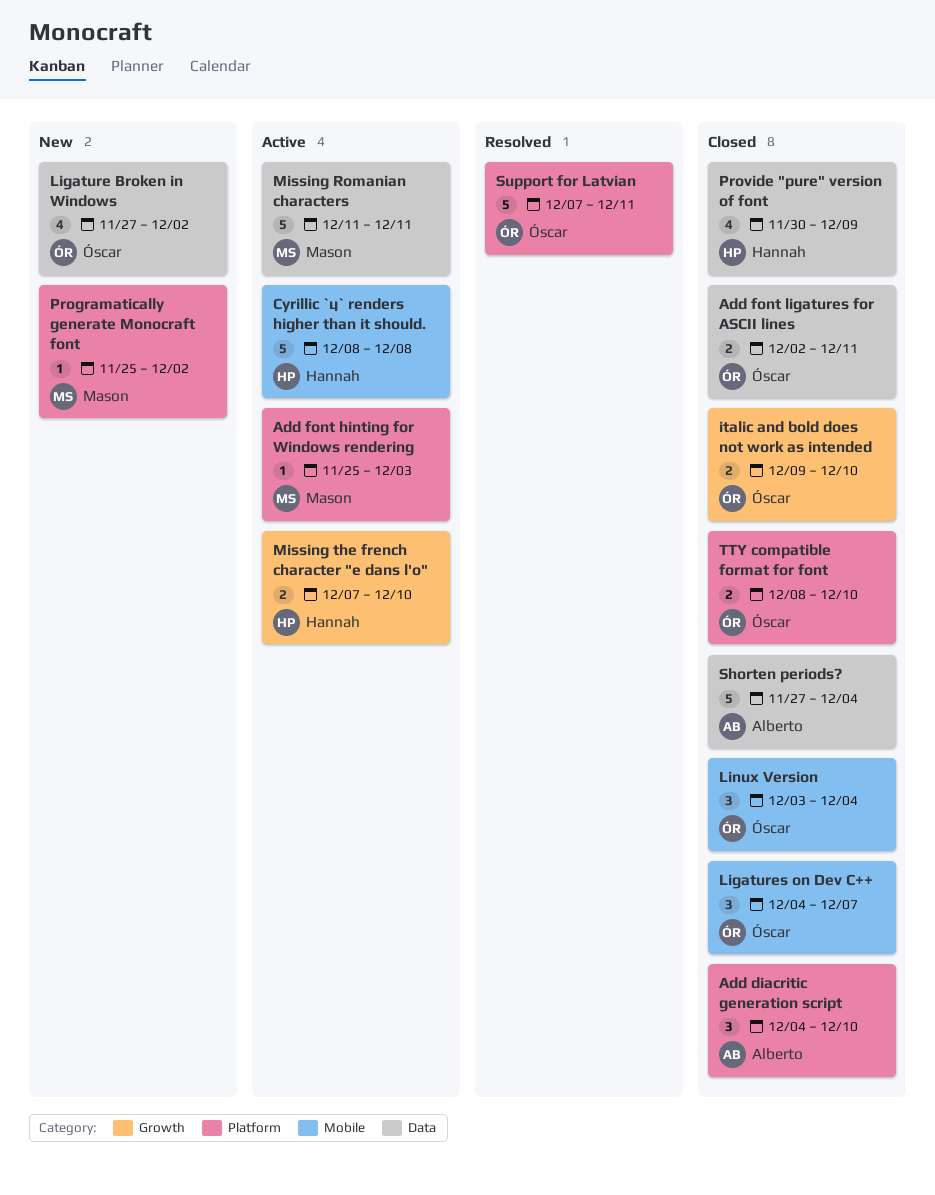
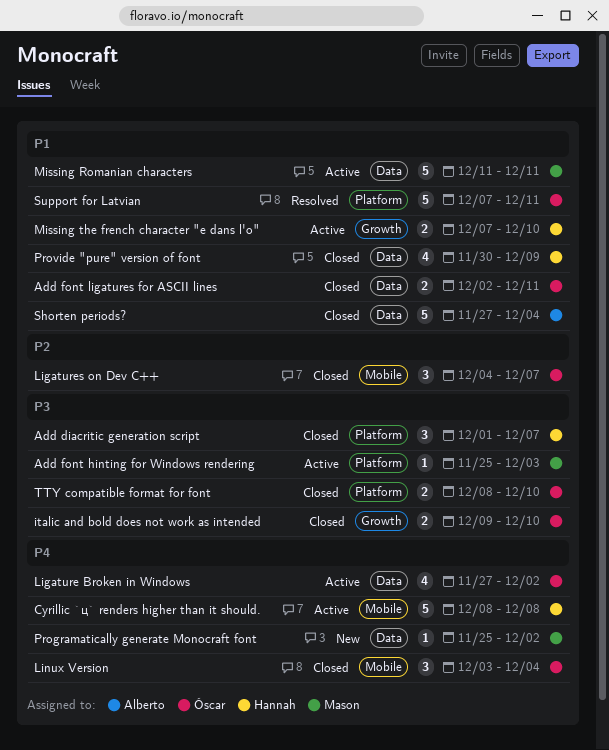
Add diacritic generation script, owner: Alberto -> Hannah
Add diacritic generation script, start: Dec 4 -> Dec 1
Add diacritic generation script, due: Dec 10 -> Dec 7
Ligature Broken in Windows, status: New -> Active
Programatically generate Monocraft font, label: Platform -> Data

